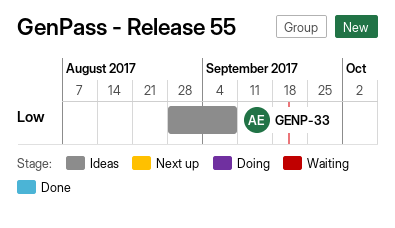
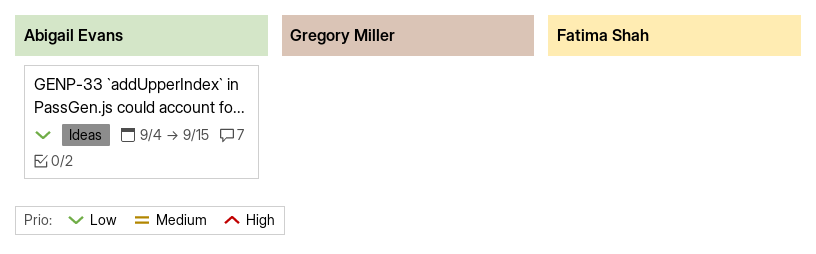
GENP-33, start: Aug 28 -> Sep 4
GENP-33, due: Sep 8 -> Sep 15

